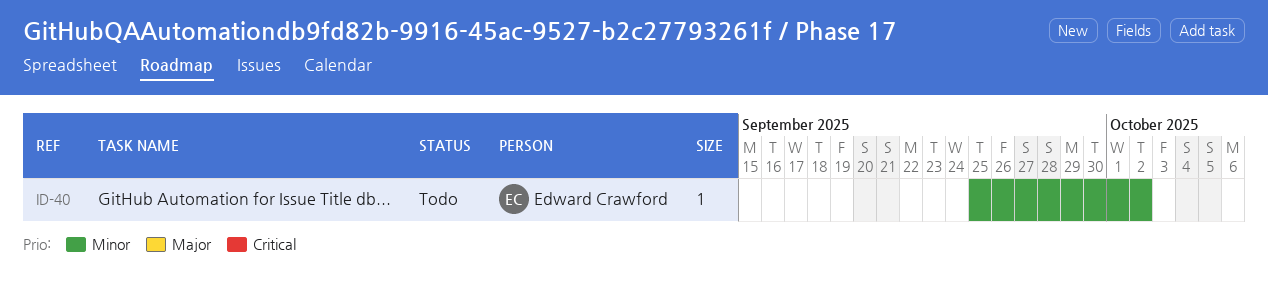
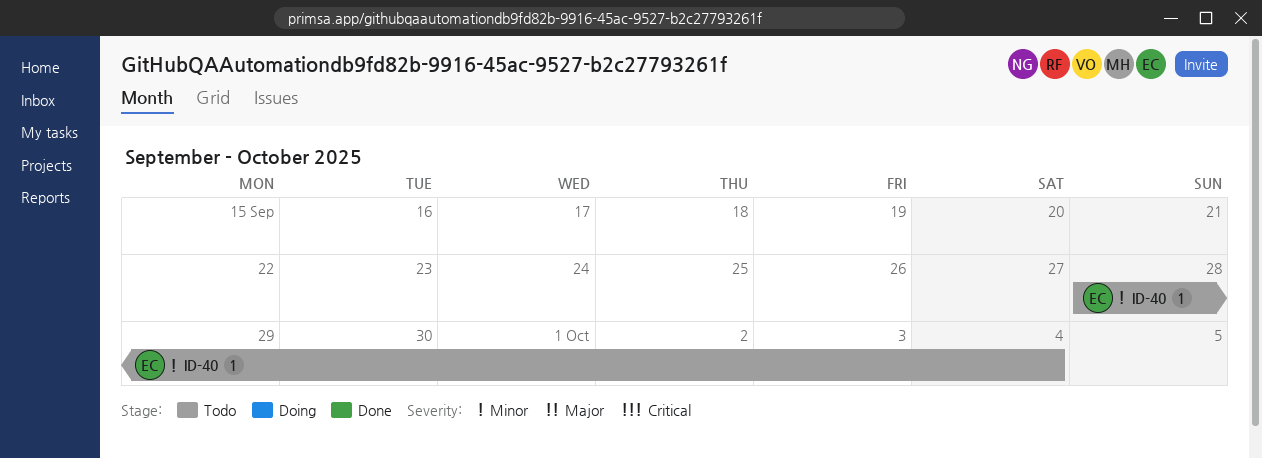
ID-40, start: Sep 25 -> Sep 28
ID-40, due: Oct 2 -> Oct 4

